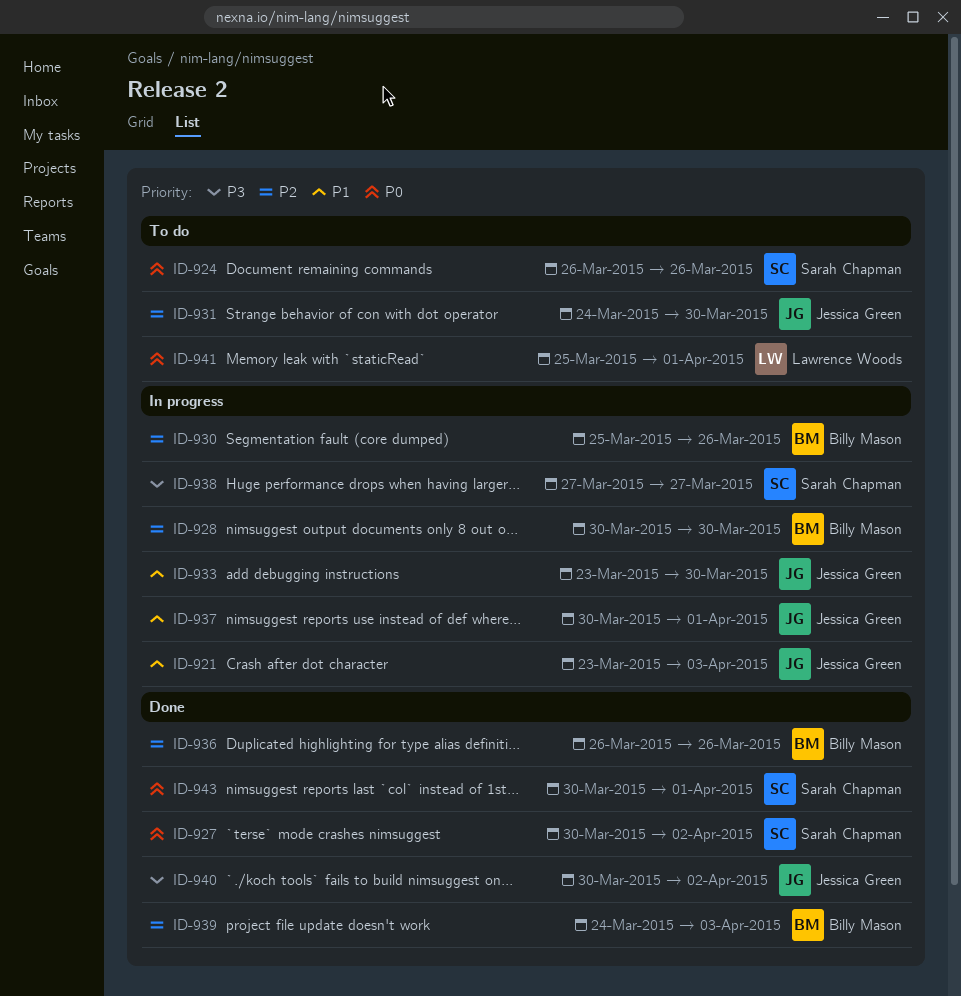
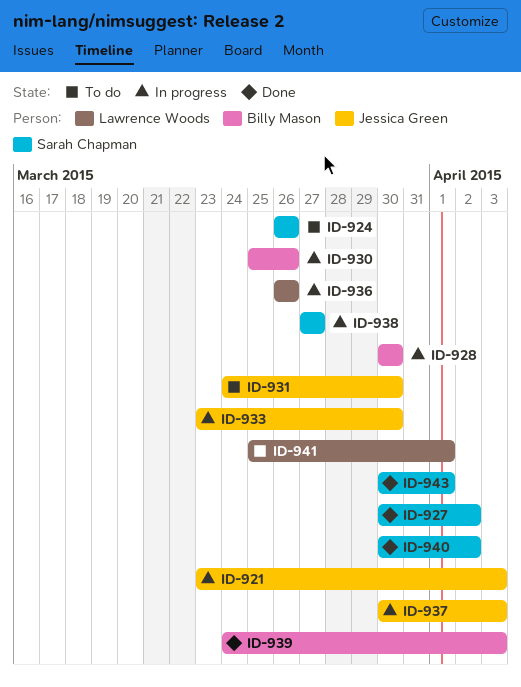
ID-936, status: Done -> In progress
ID-936, owner: Billy Mason -> Lawrence Woods
ID-937, due: Apr 1 -> Apr 3
ID-940, owner: Jessica Green -> Sarah Chapman

